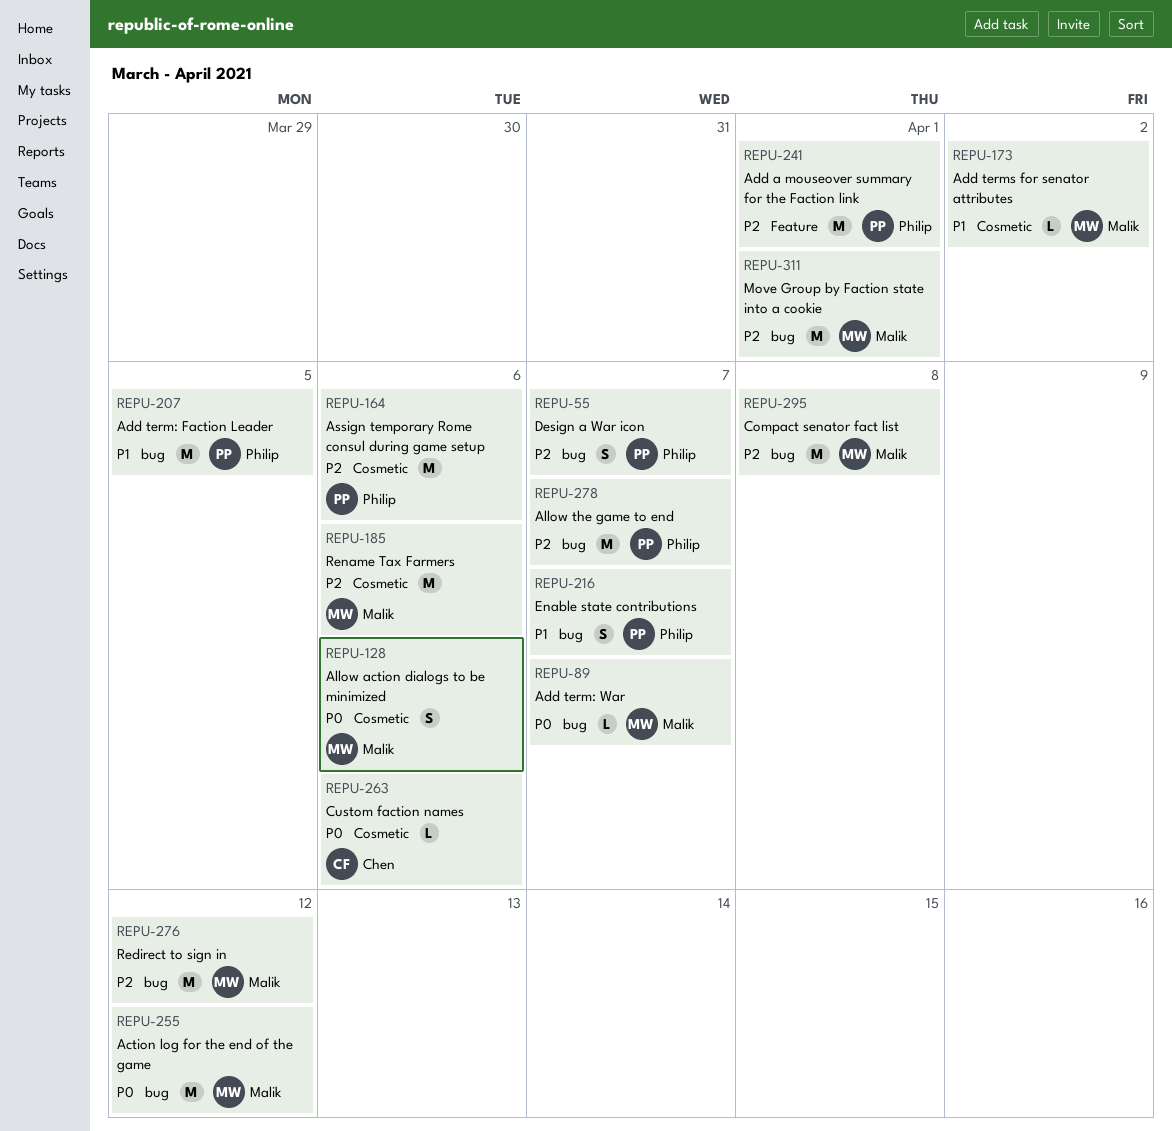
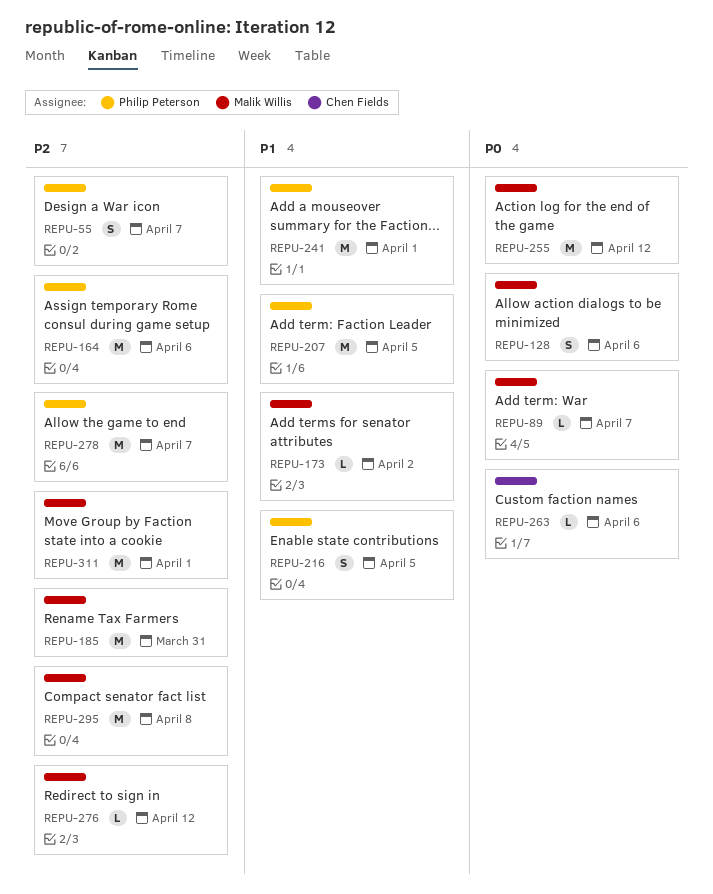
REPU-185, due: Apr 6 -> Mar 31
REPU-216, due: Apr 7 -> Apr 5
REPU-241, priority: P2 -> P1
REPU-276, estimate: M -> L

